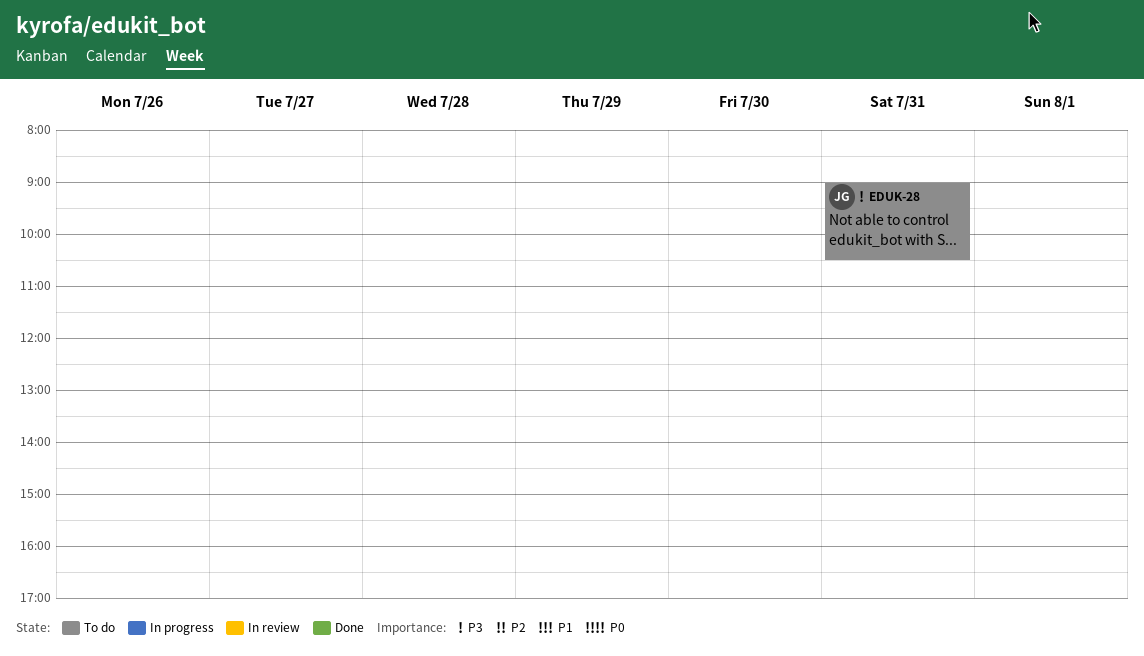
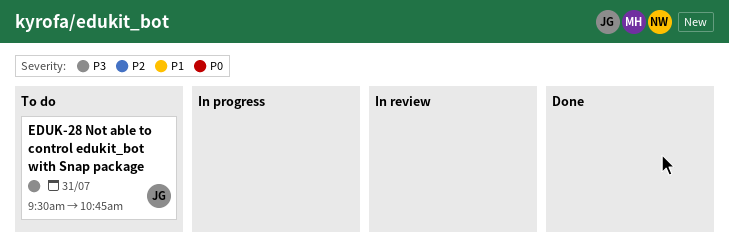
EDUK-28, begins: 09:00 -> 09:30
EDUK-28, ends: 10:30 -> 10:45

